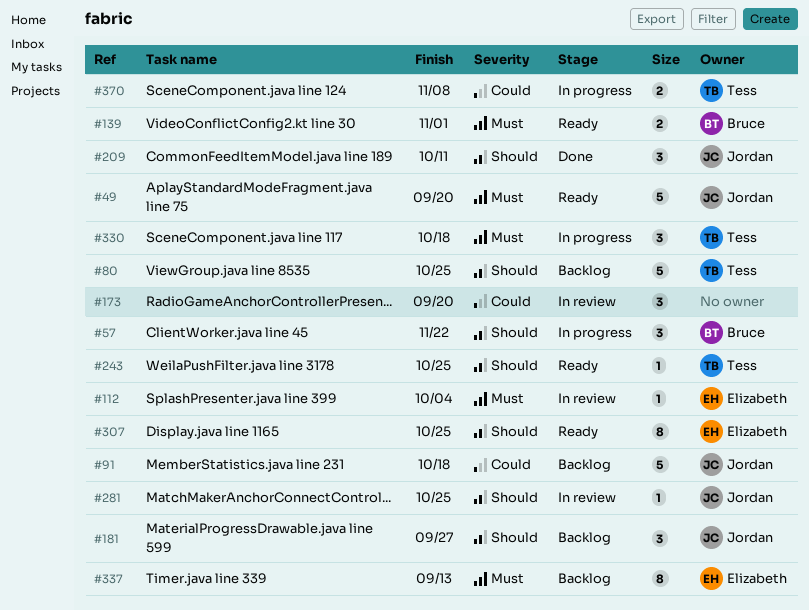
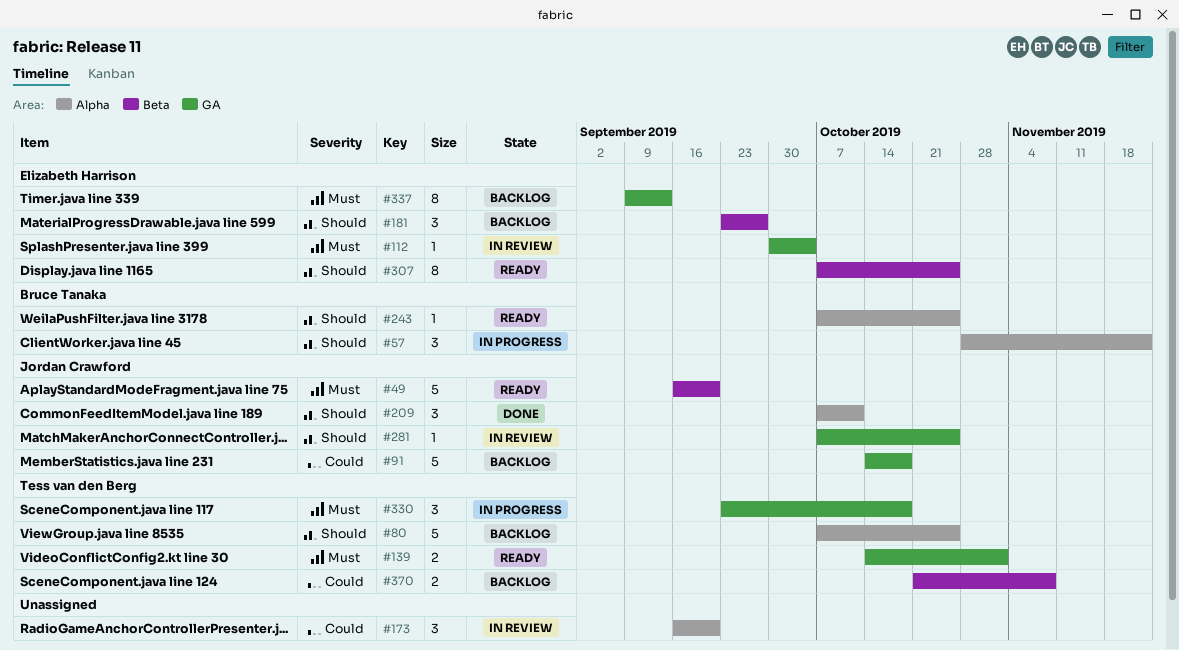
#139, owner: Bruce Tanaka -> Tess van den Berg
#181, owner: Jordan Crawford -> Elizabeth Harrison
#243, owner: Tess van den Berg -> Bruce Tanaka
#370, status: In progress -> Backlog

